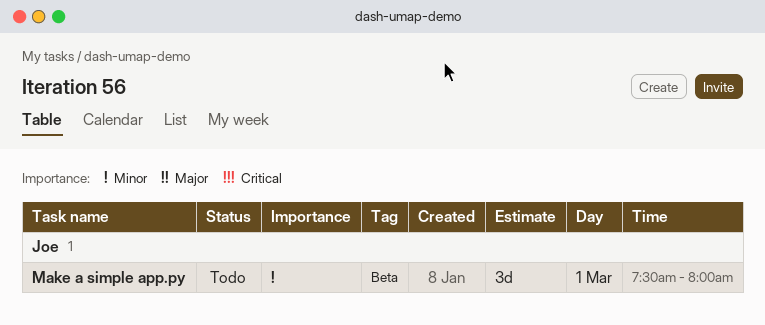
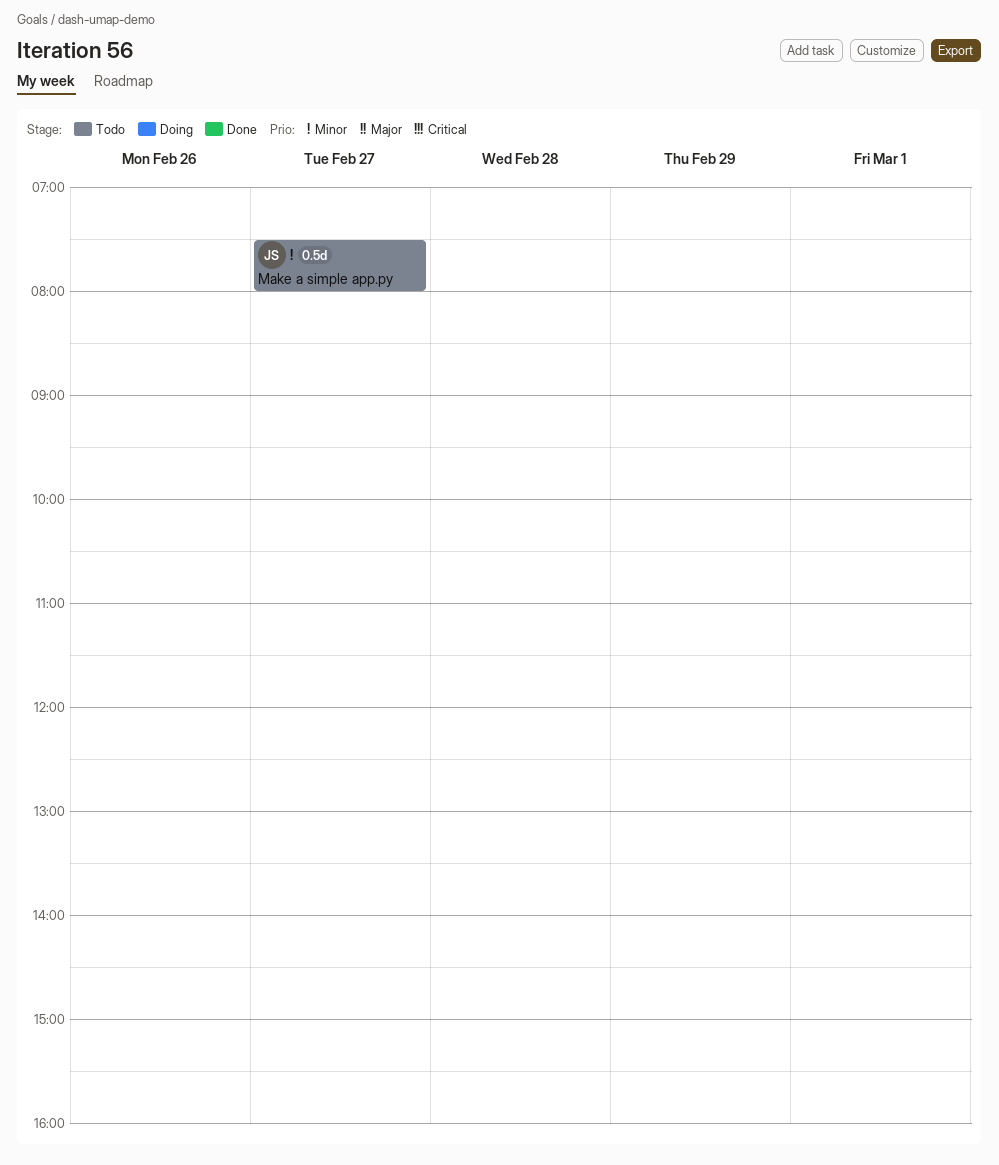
Make a simple app.py, estimate: 3d -> 0.5d
Make a simple app.py, day: Mar 1 -> Feb 27

